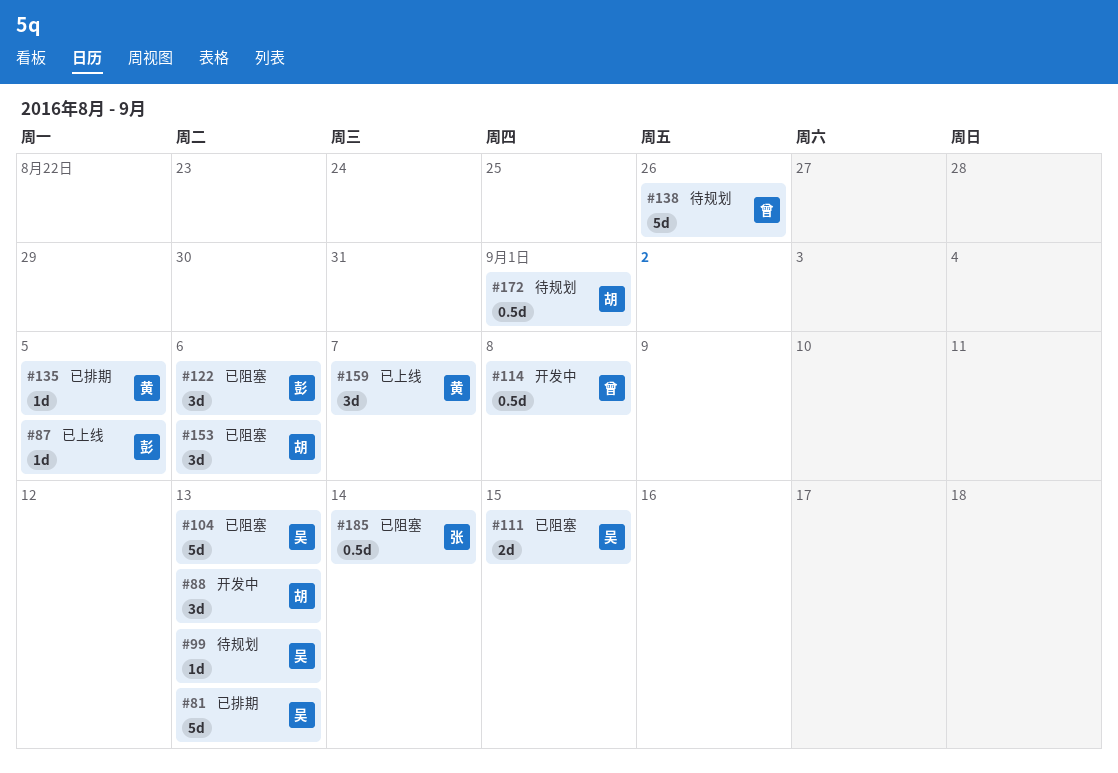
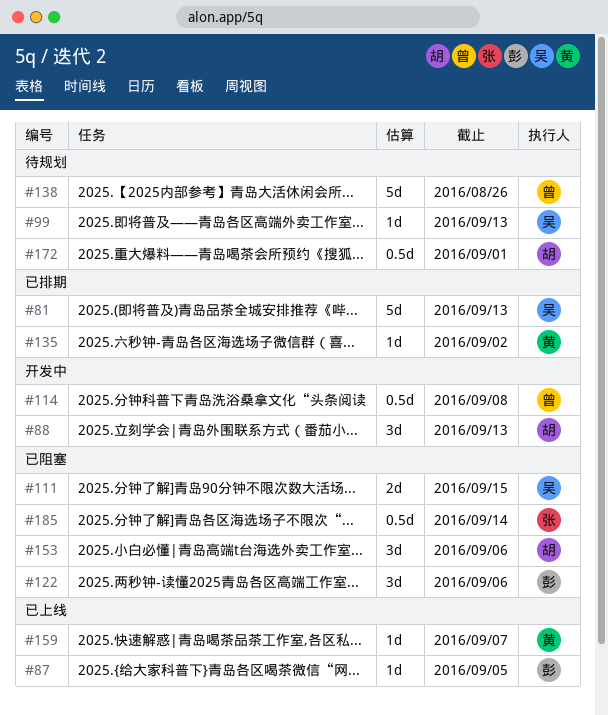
#104: present -> none
#135, due: Sep 5 -> Sep 2
#159, estimate: 3d -> 1d

